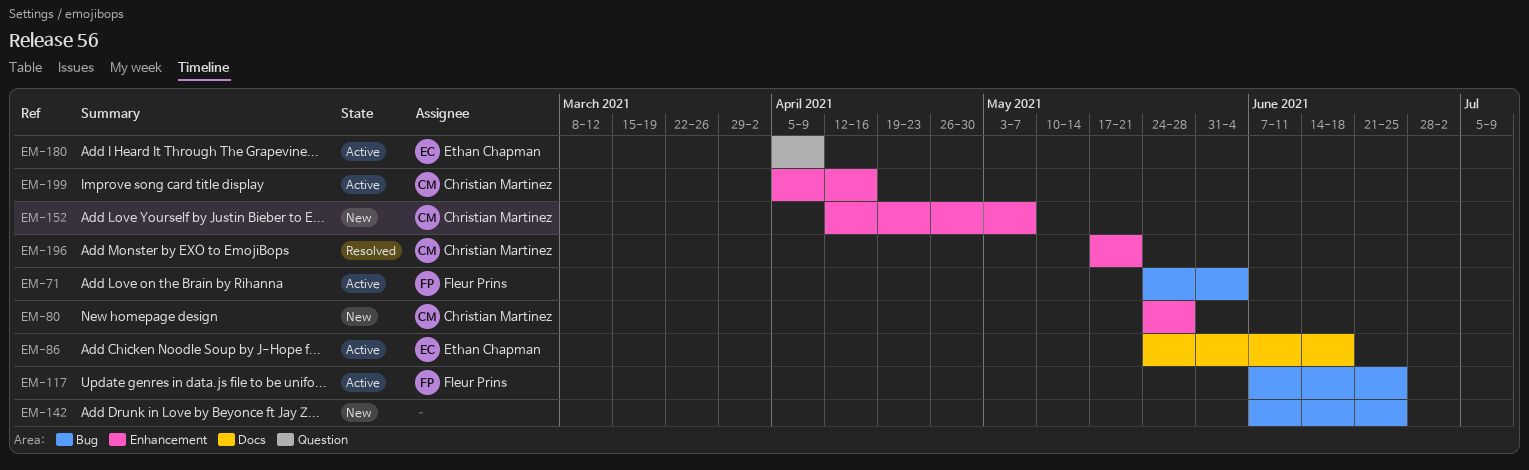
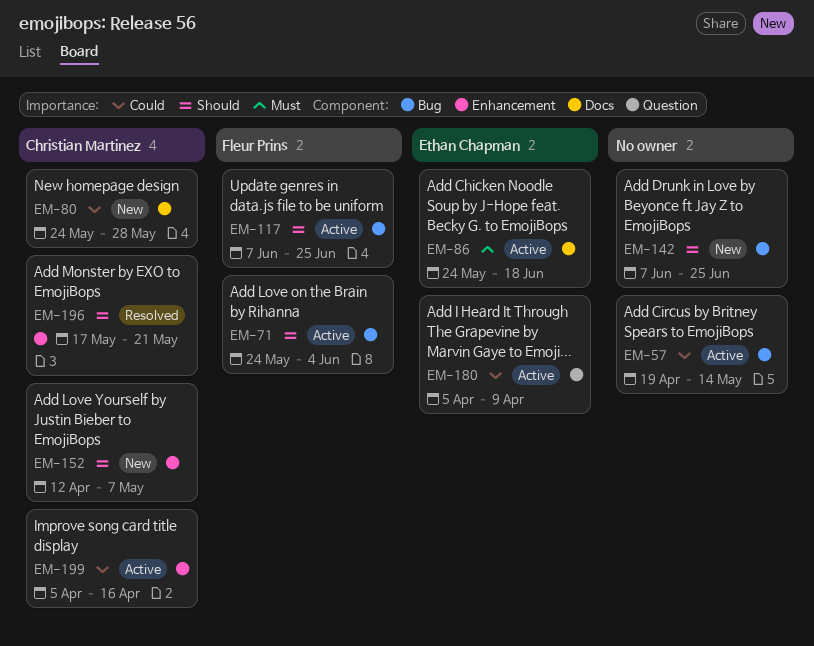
EM-57: none -> present
EM-80, label: Enhancement -> Docs

